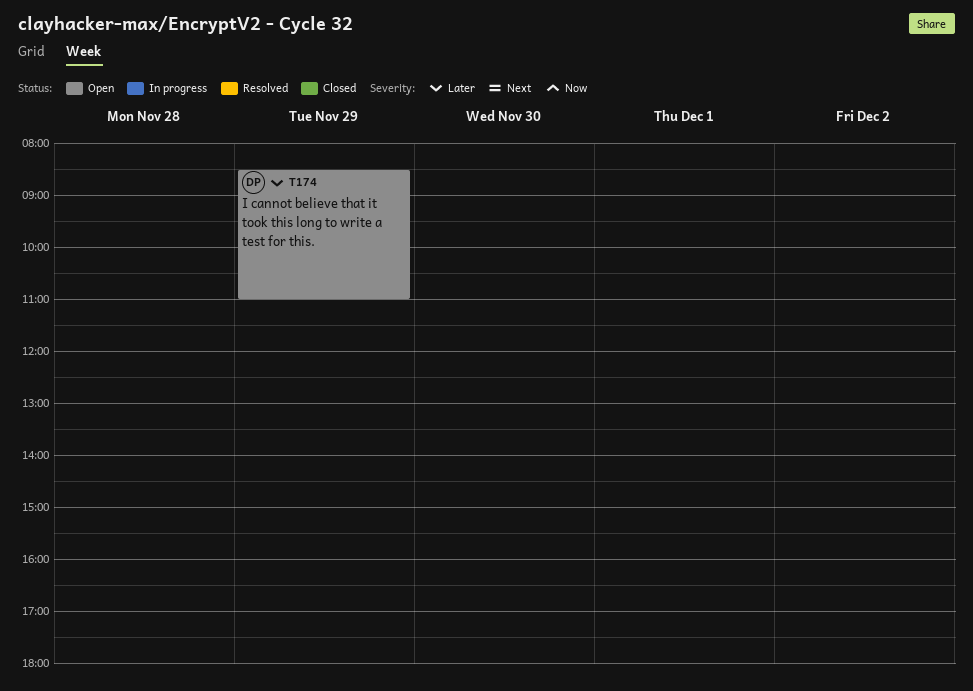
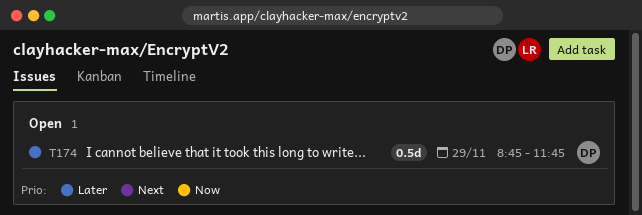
T174, begins: 08:30 -> 08:45
T174, ends: 11:00 -> 11:45

